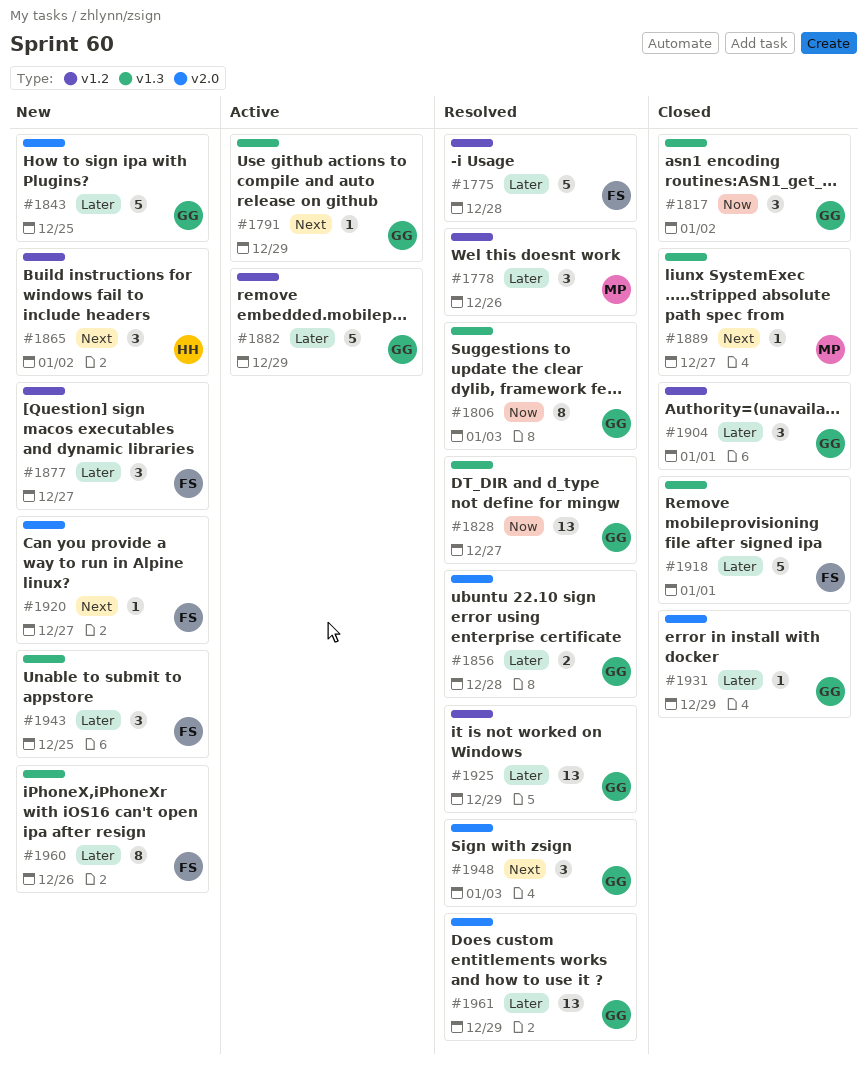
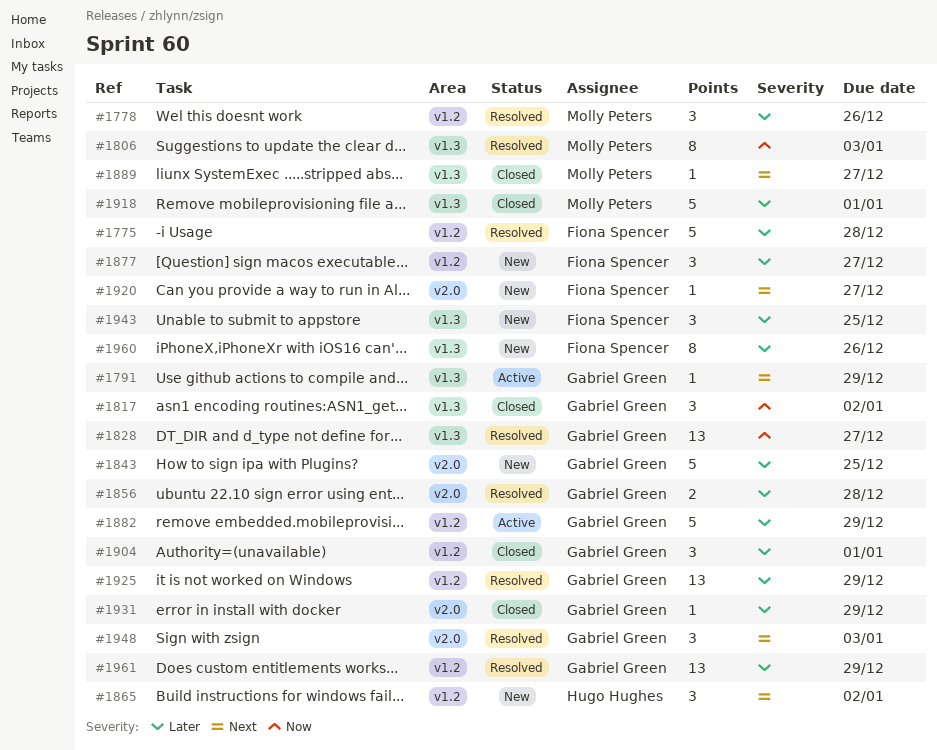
#1806, owner: Gabriel Green -> Molly Peters
#1918, owner: Fiona Spencer -> Molly Peters
#1961, label: v2.0 -> v1.2

